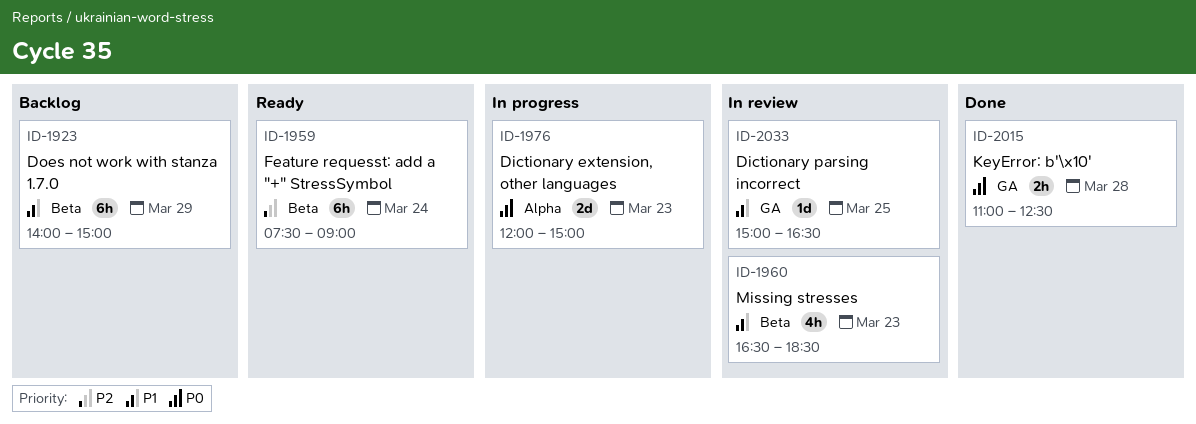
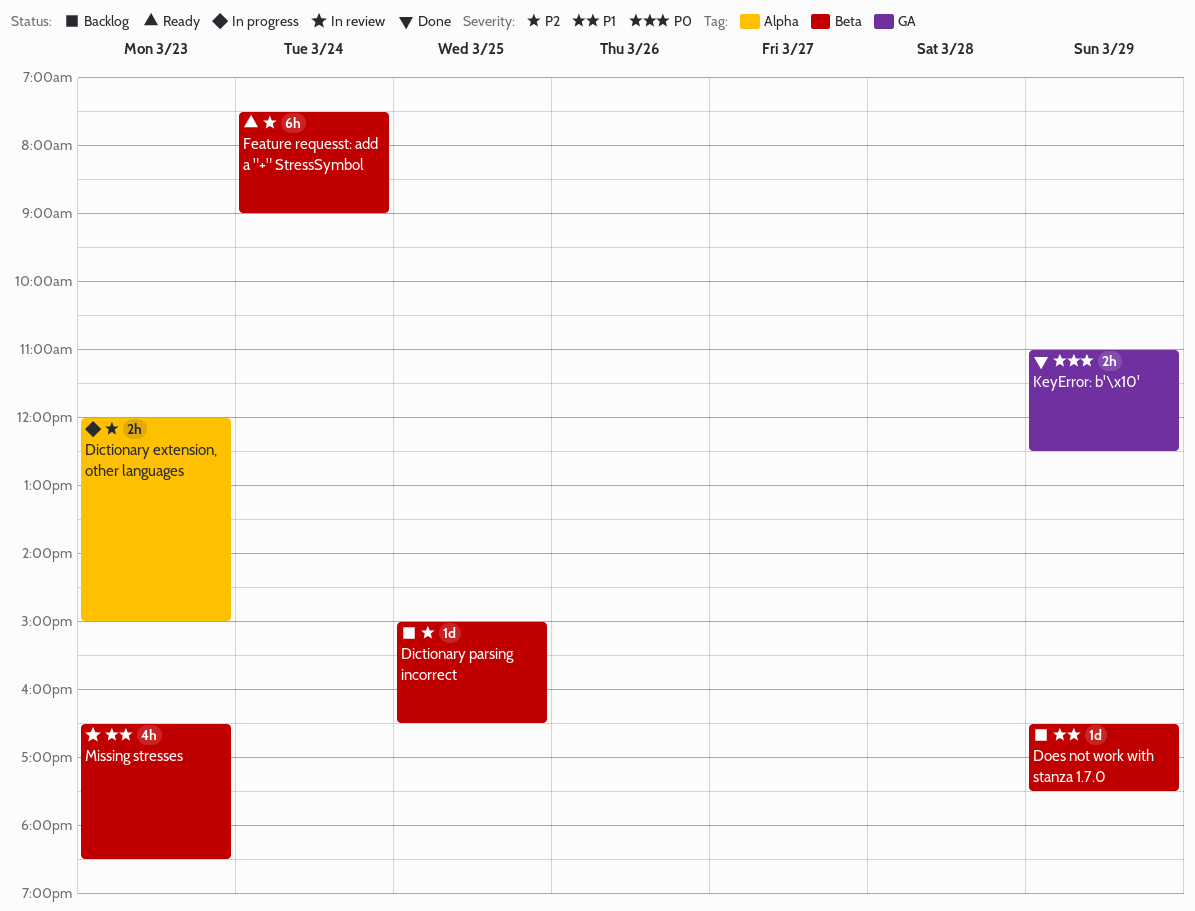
Dictionary extension, other languages, priority: P0 -> P2
Dictionary extension, other languages, estimate: 2d -> 2h
Dictionary parsing incorrect, status: In review -> Backlog
Dictionary parsing incorrect, priority: P1 -> P2
Dictionary parsing incorrect, label: GA -> Beta
Does not work with stanza 1.7.0, estimate: 6h -> 1d
Does not work with stanza 1.7.0, begins: 14:00 -> 16:30
Does not work with stanza 1.7.0, ends: 15:00 -> 17:30
KeyError: b'\x10', day: Mar 28 -> Mar 29

